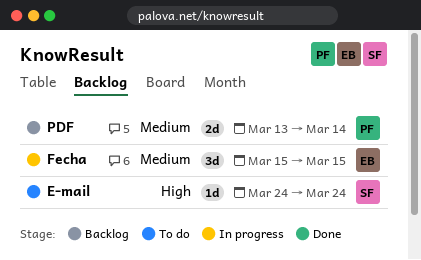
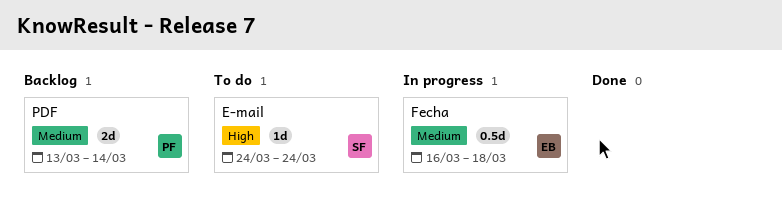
Fecha, estimate: 3d -> 0.5d
Fecha, start: Mar 15 -> Mar 16
Fecha, due: Mar 15 -> Mar 18

